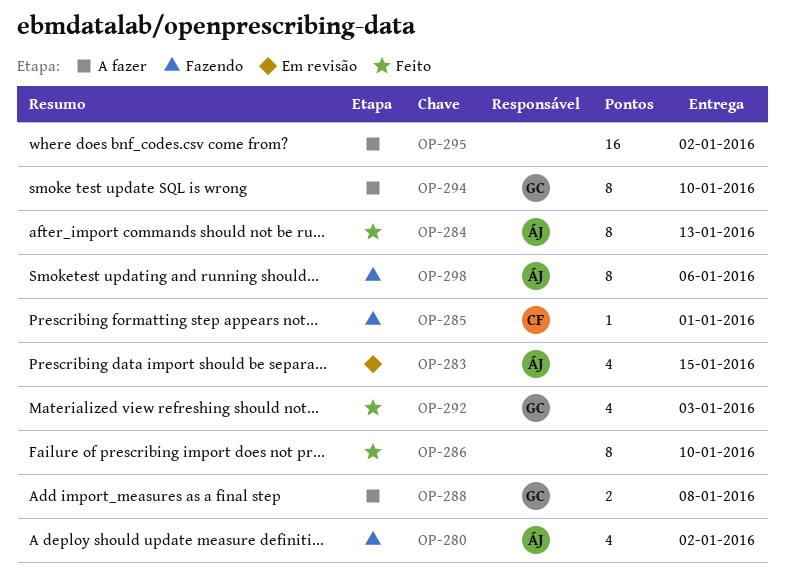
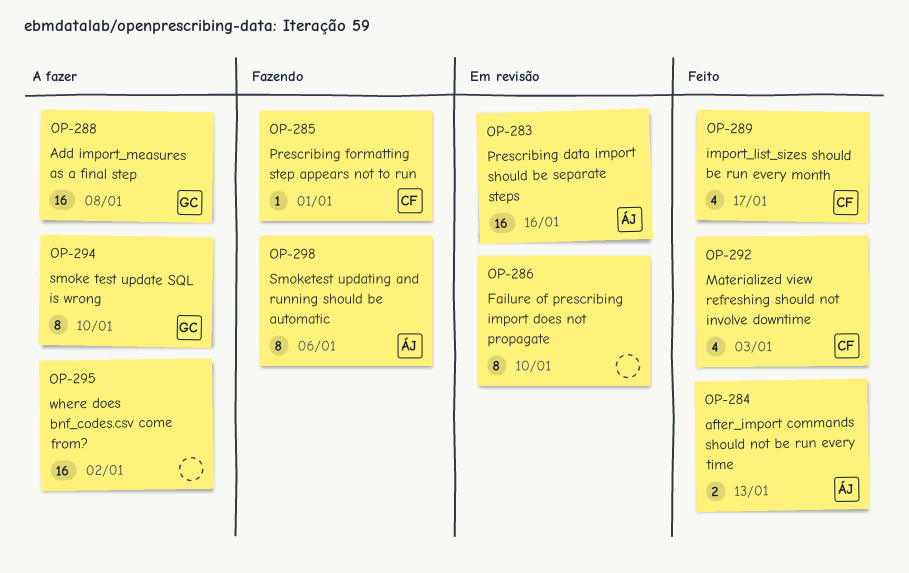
OP-280: present -> none
OP-283, estimate: 4 -> 16
OP-283, due: Jan 15 -> Jan 16
OP-284, estimate: 8 -> 2
OP-286, status: Feito -> Em revisão
OP-288, estimate: 2 -> 16
OP-289: none -> present
OP-292, owner: GC -> CF

